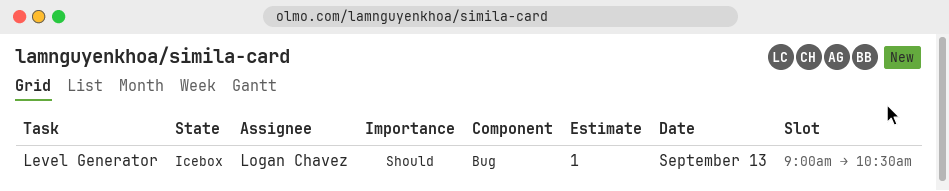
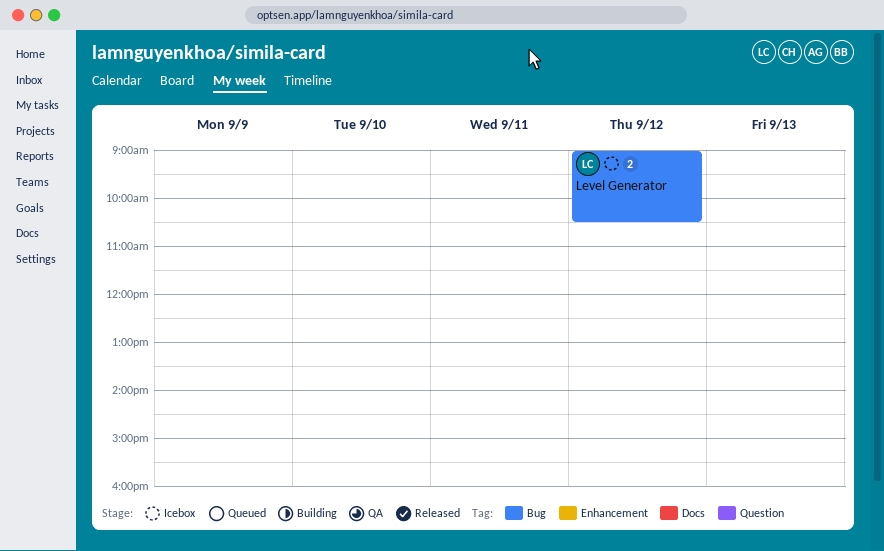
Level Generator, estimate: 1 -> 2
Level Generator, day: Sep 13 -> Sep 12

